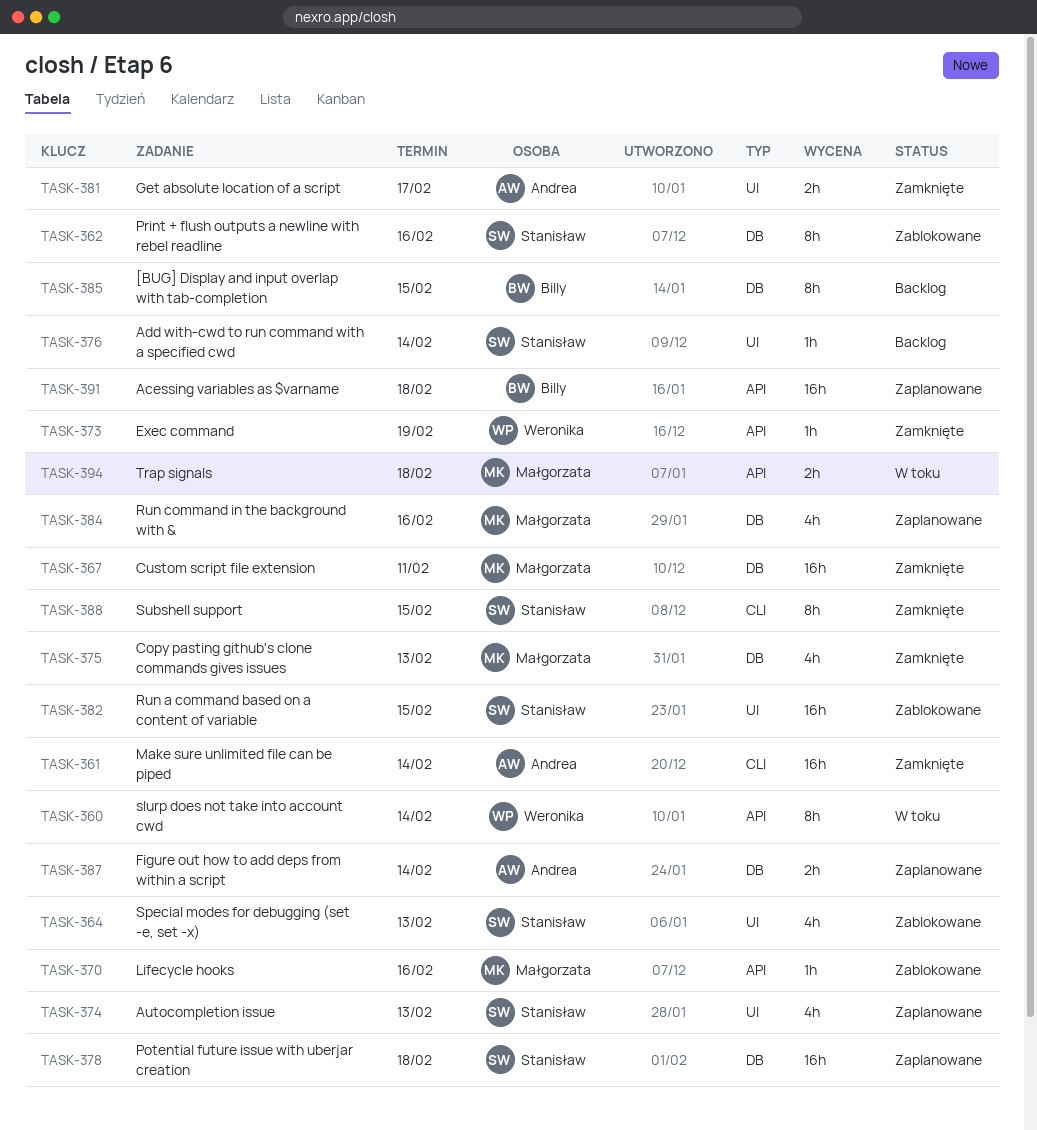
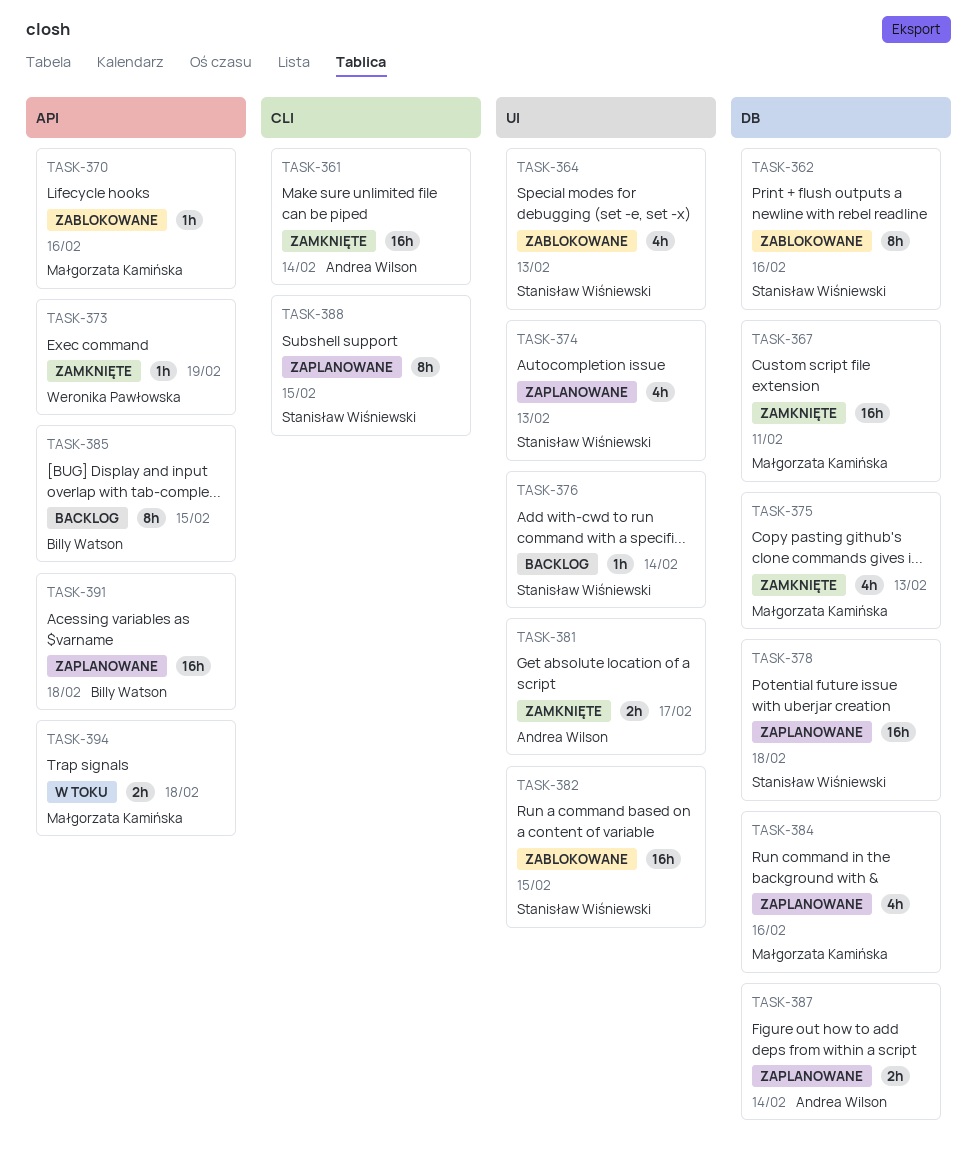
TASK-360: present -> none
TASK-385, label: DB -> API
TASK-388, status: Zamknięte -> Zaplanowane

